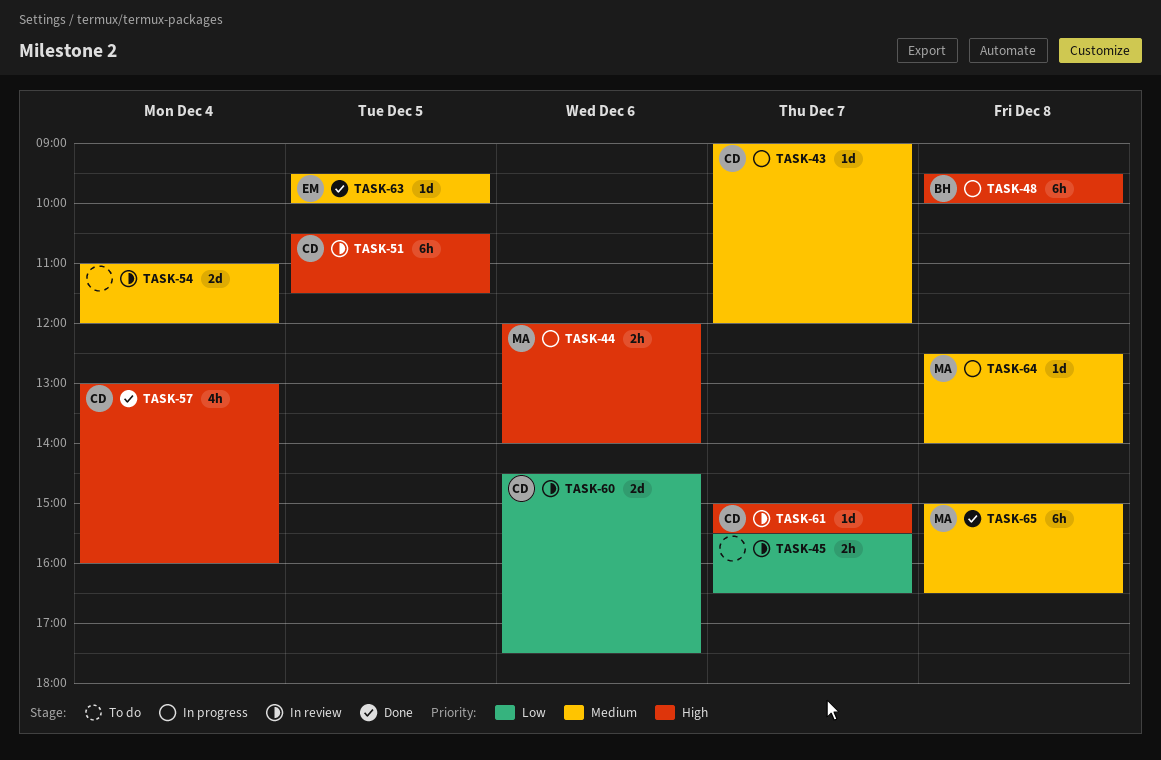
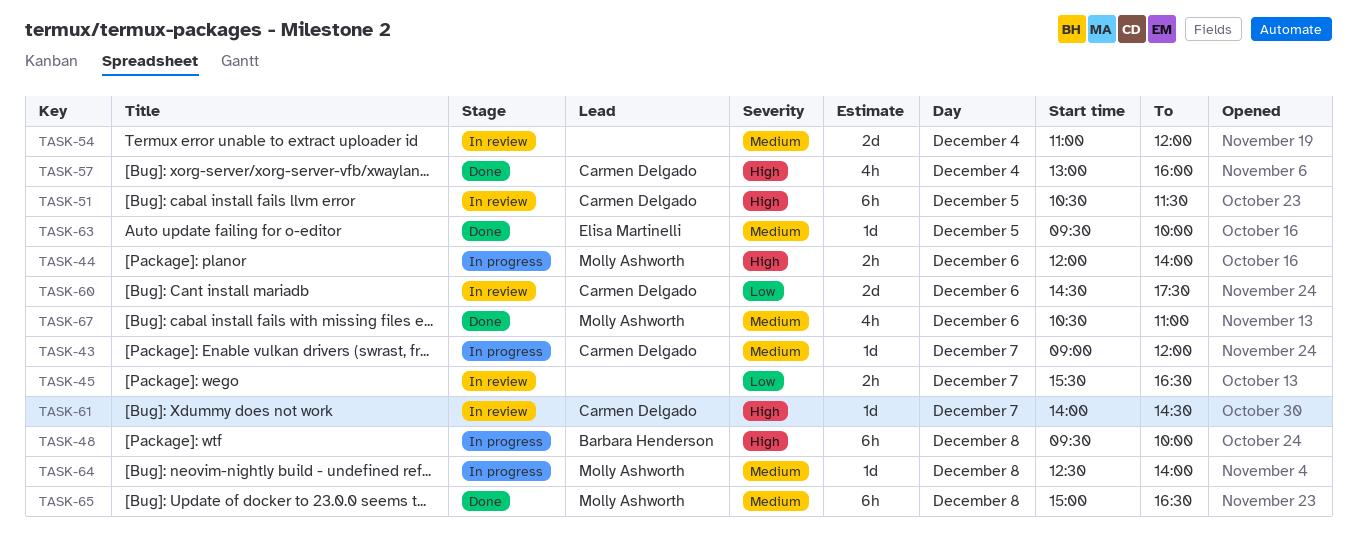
TASK-61, begins: 15:00 -> 14:00
TASK-61, ends: 15:30 -> 14:30
TASK-67: none -> present

